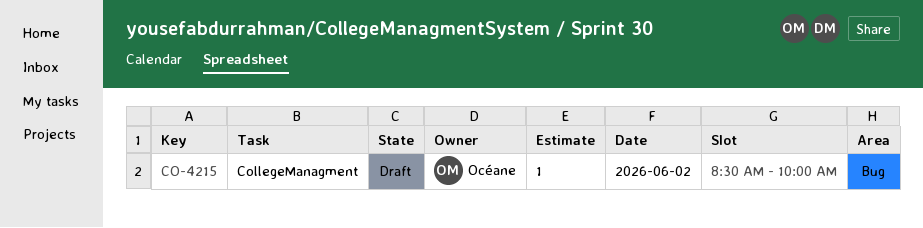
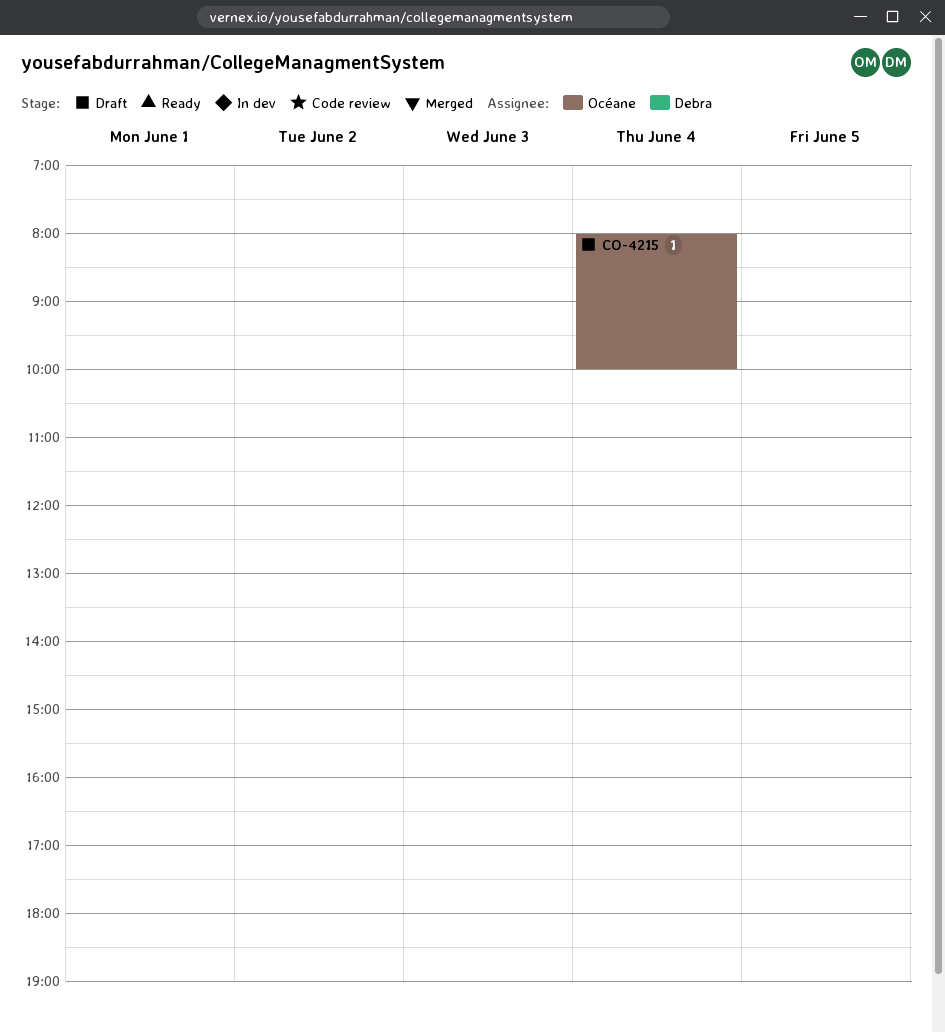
CO-4215, day: Jun 2 -> Jun 4
CO-4215, begins: 08:30 -> 08:00

